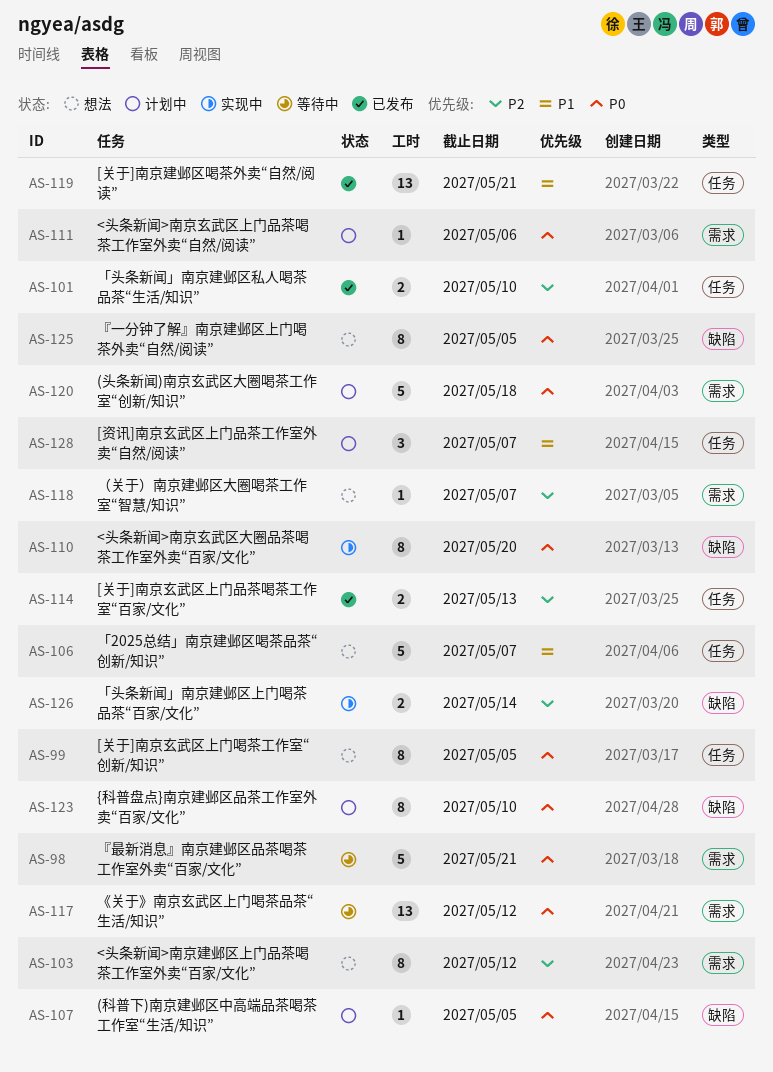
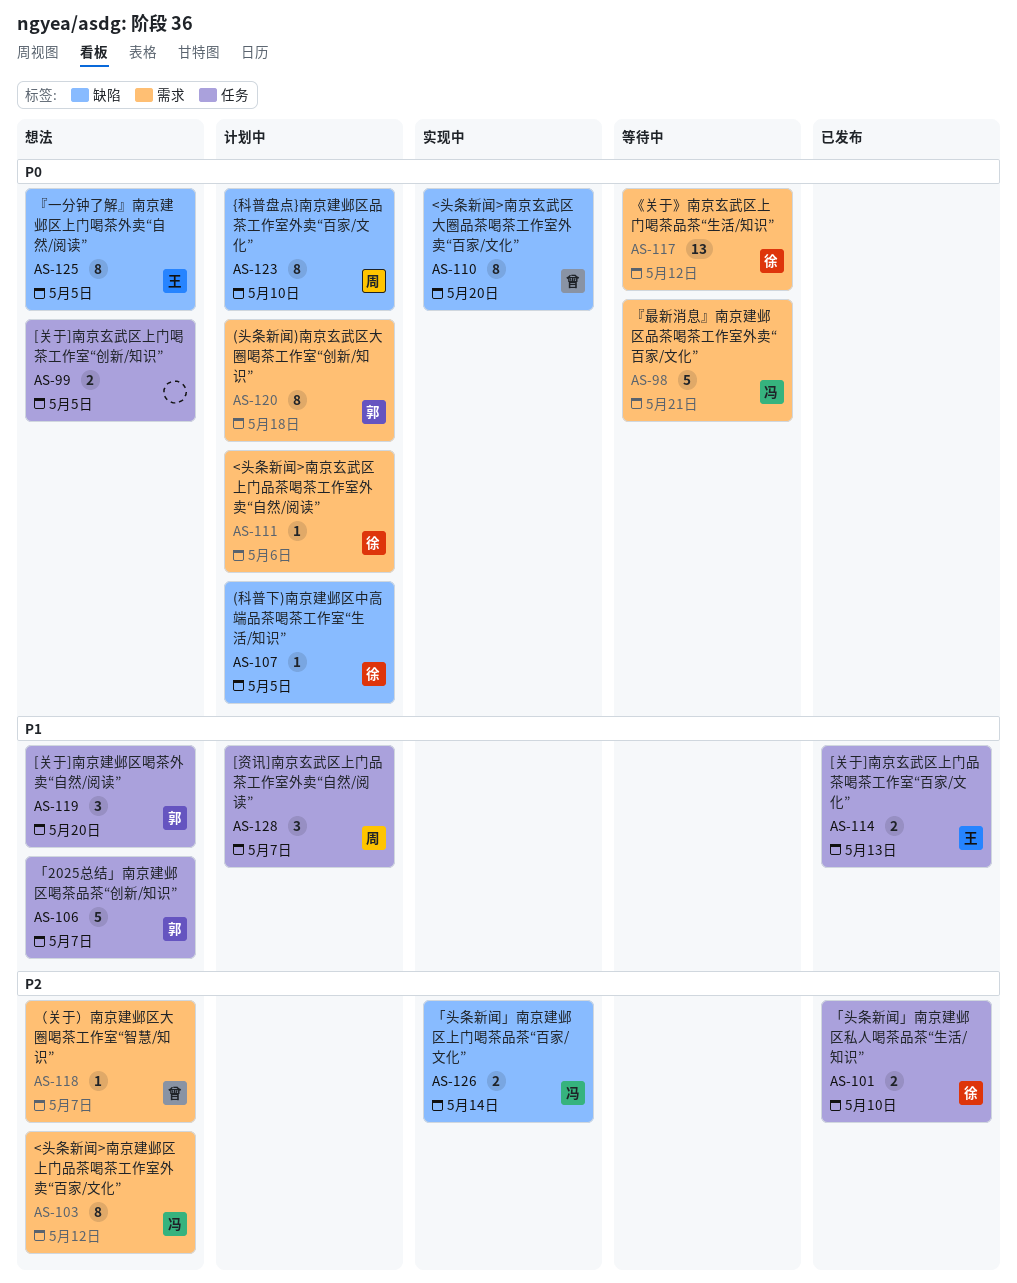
AS-99, estimate: 8 -> 2
AS-114, priority: P2 -> P1
AS-119, status: 已发布 -> 想法
AS-119, estimate: 13 -> 3
AS-119, due: May 21 -> May 20
AS-120, estimate: 5 -> 8

